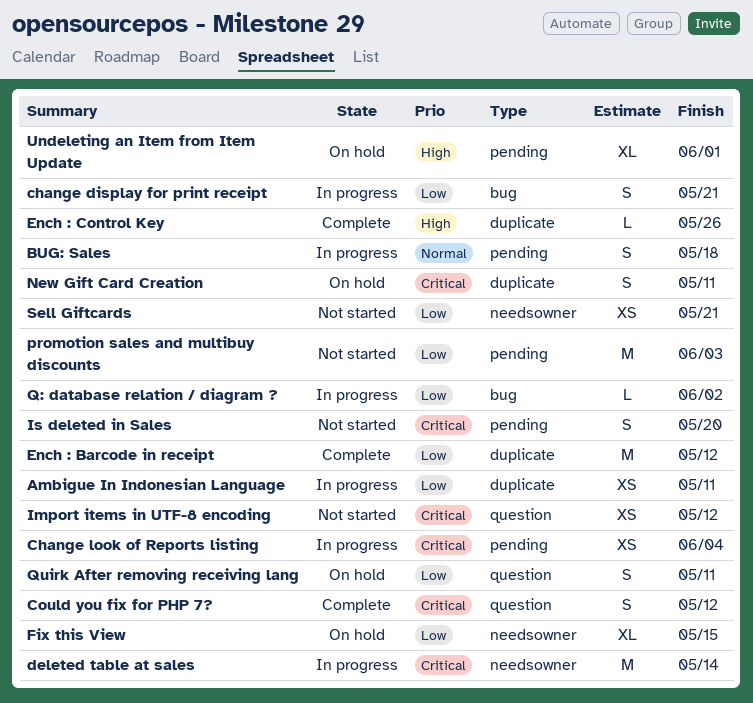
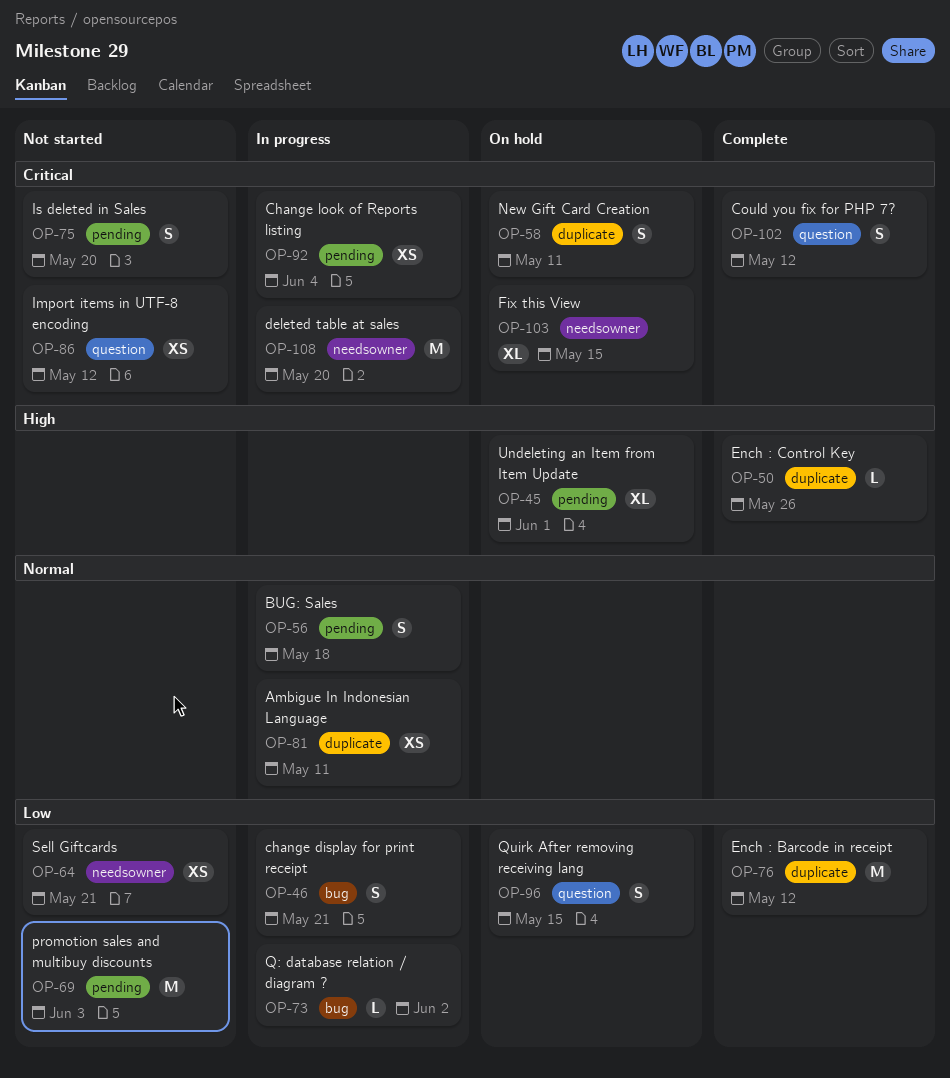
Ambigue In Indonesian Language, priority: Low -> Normal
deleted table at sales, due: May 14 -> May 20
Fix this View, priority: Low -> Critical
Quirk After removing receiving lang, due: May 11 -> May 15

